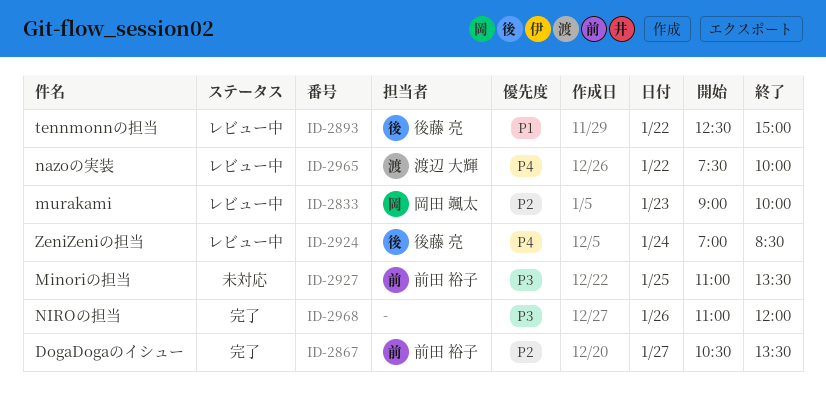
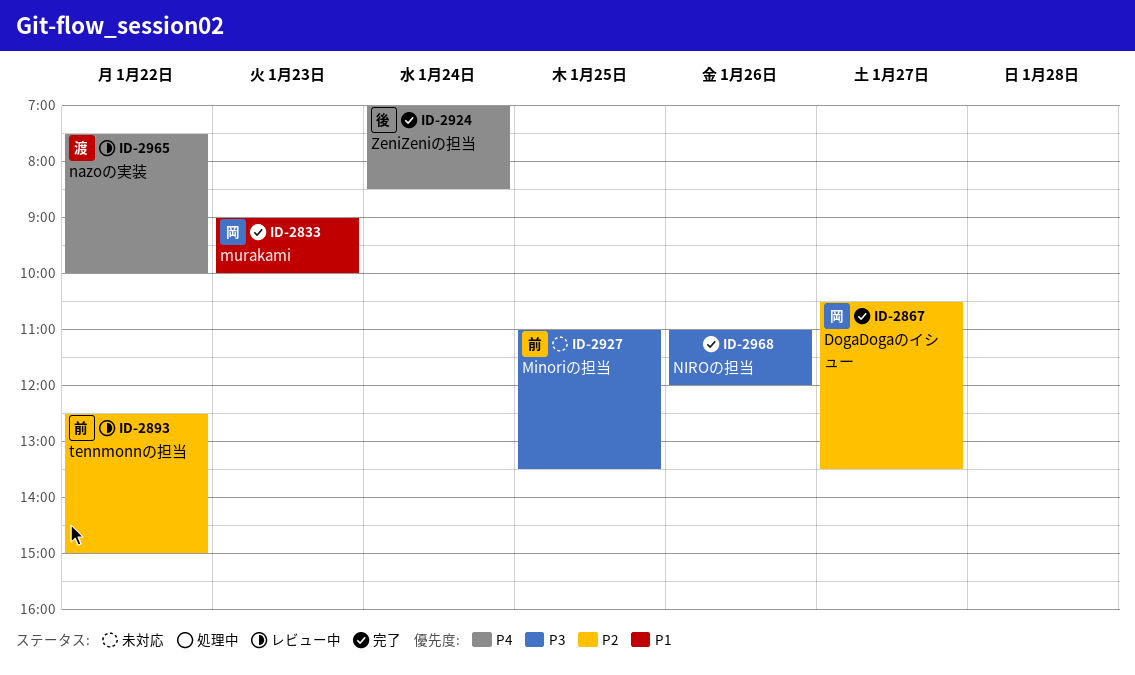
ID-2833, status: レビュー中 -> 完了
ID-2833, priority: P2 -> P1
ID-2867, owner: 前田 裕子 -> 岡田 颯太
ID-2893, owner: 後藤 亮 -> 前田 裕子
ID-2893, priority: P1 -> P2
ID-2924, status: レビュー中 -> 完了

